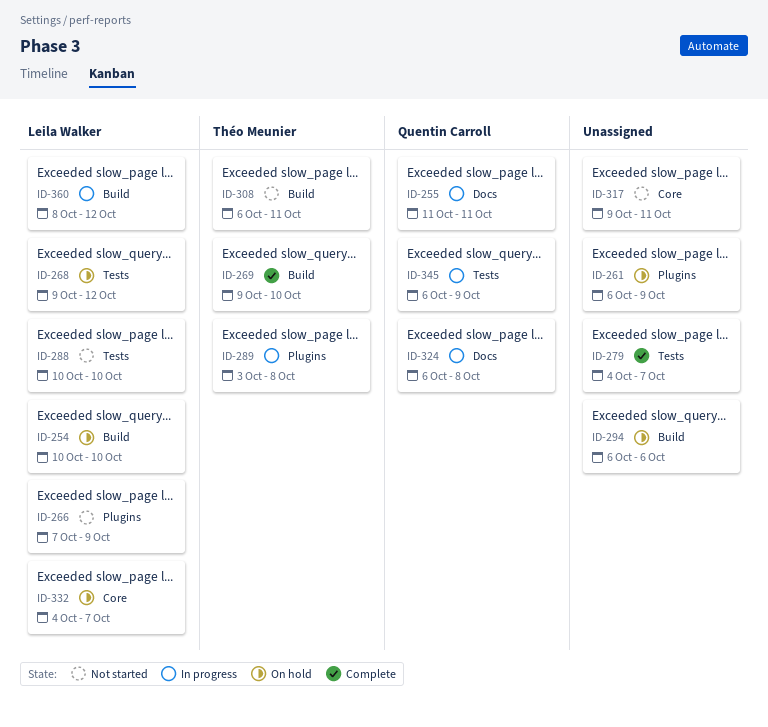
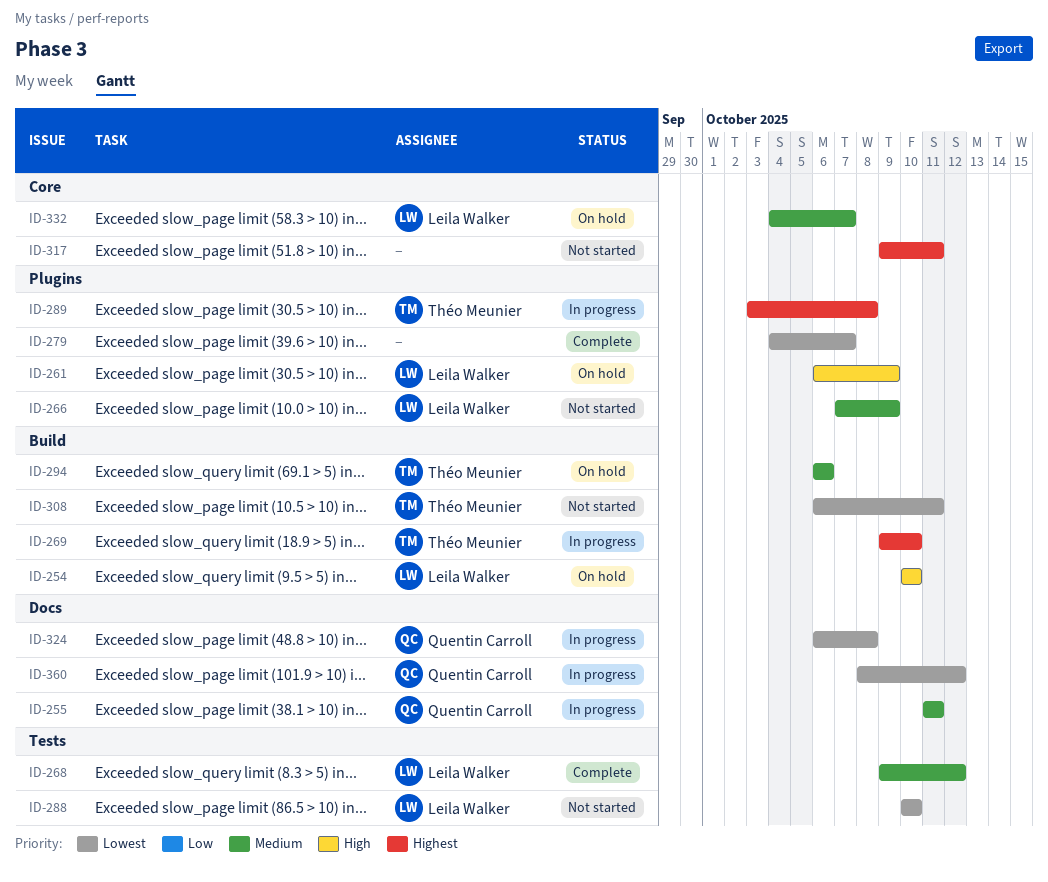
ID-261, owner: none -> Leila Walker
ID-268, status: On hold -> Complete
ID-269, status: Complete -> In progress
ID-279, label: Tests -> Plugins
ID-294, owner: none -> Théo Meunier
ID-345: present -> none
ID-360, owner: Leila Walker -> Quentin Carroll
ID-360, label: Build -> Docs

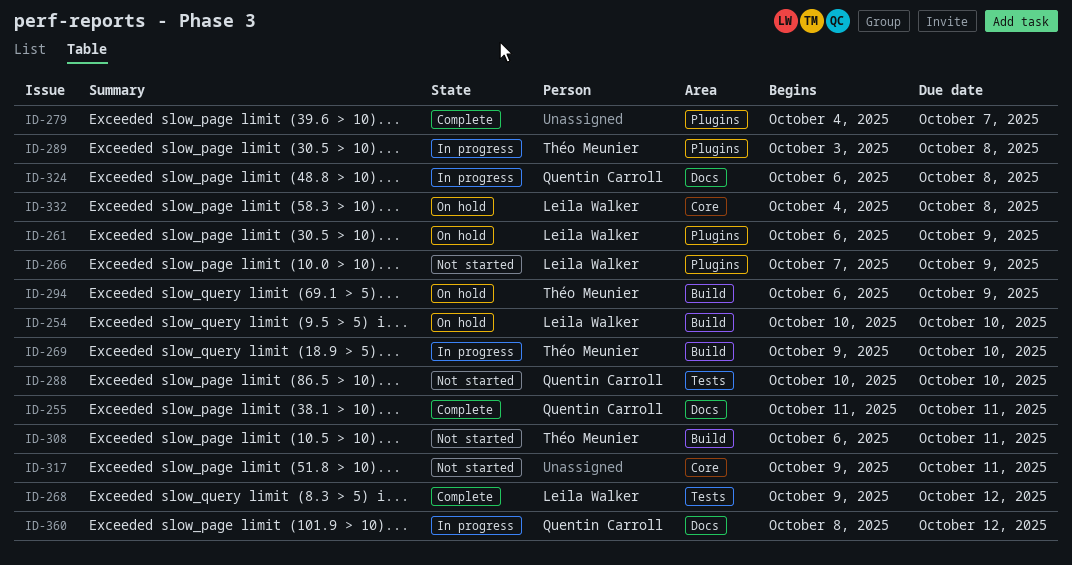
ID-255, status: In progress -> Complete
ID-288, owner: Leila Walker -> Quentin Carroll
ID-294, due: Oct 6 -> Oct 9
ID-332, due: Oct 7 -> Oct 8

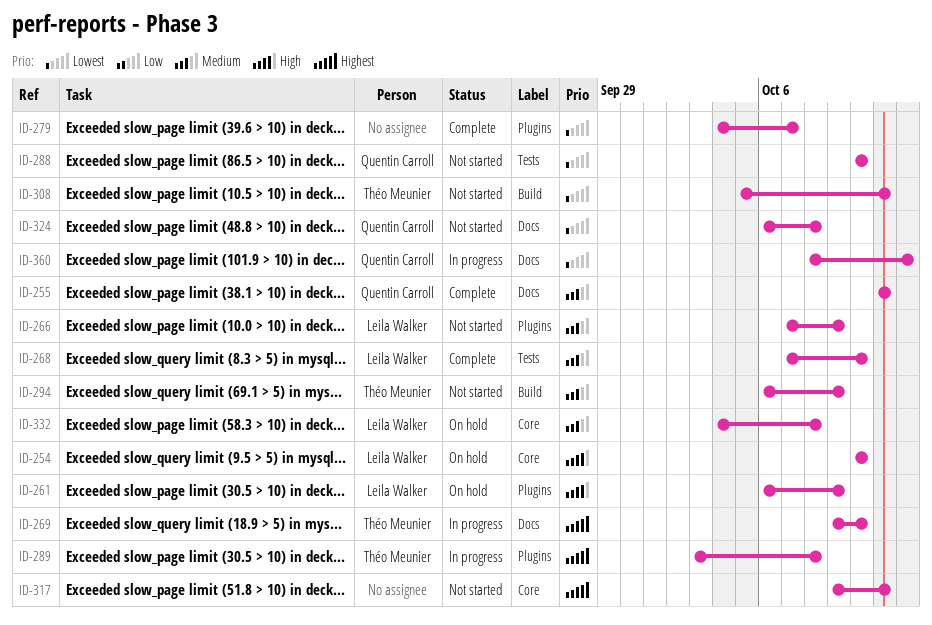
ID-254, label: Build -> Core
ID-268, start: Oct 9 -> Oct 7
ID-268, due: Oct 12 -> Oct 10
ID-269, label: Build -> Docs
ID-294, status: On hold -> Not started
ID-308, start: Oct 6 -> Oct 5
ID-324, status: In progress -> Not started

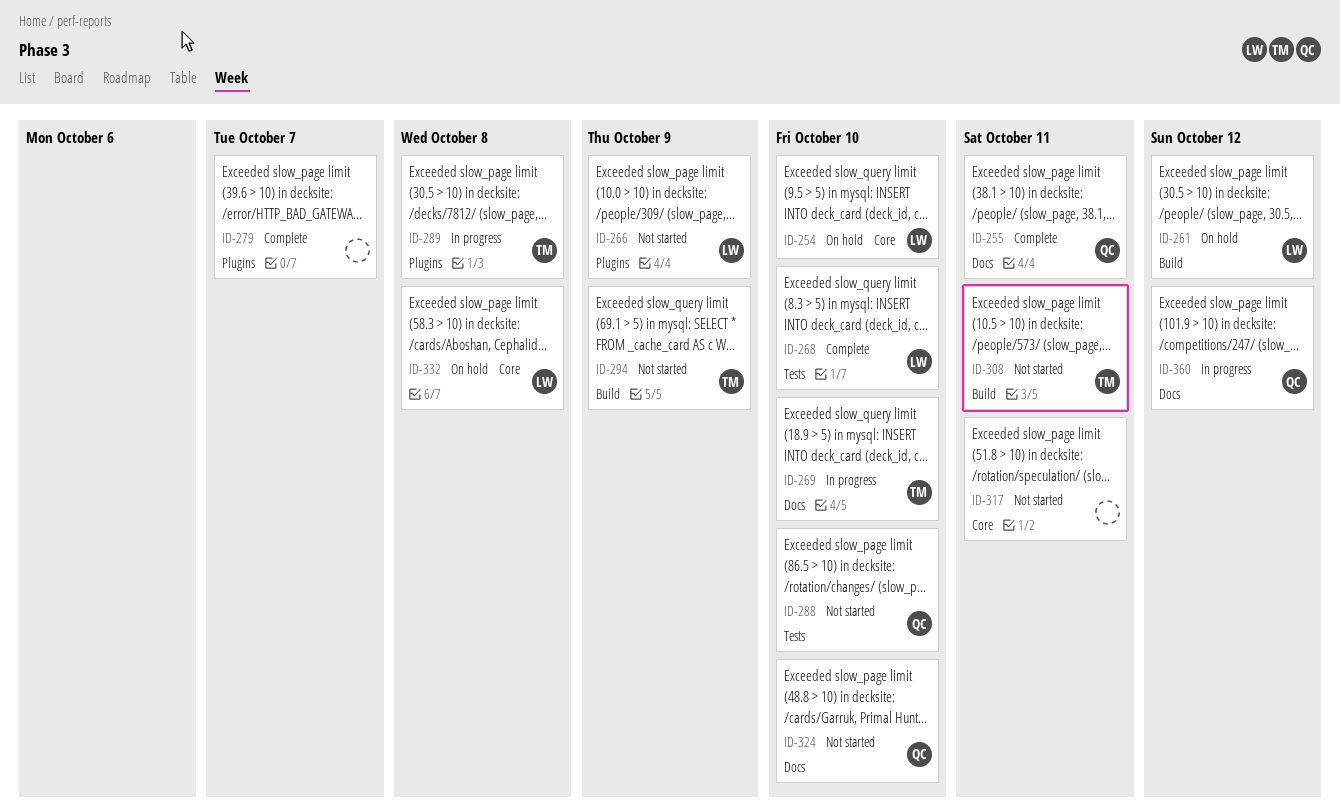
ID-261, label: Plugins -> Build
ID-261, due: Oct 9 -> Oct 12
ID-324, due: Oct 8 -> Oct 10

